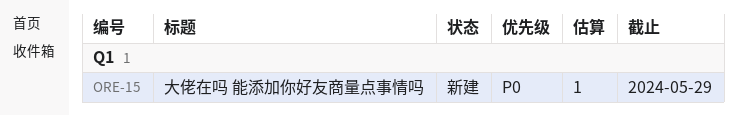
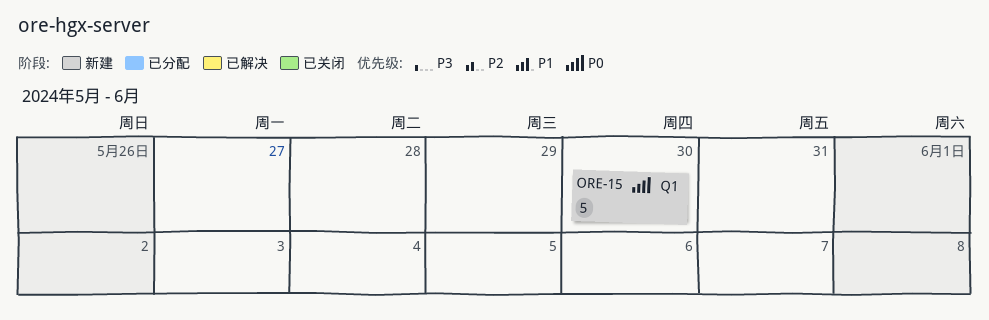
ORE-15, estimate: 1 -> 5
ORE-15, due: May 29 -> May 30

